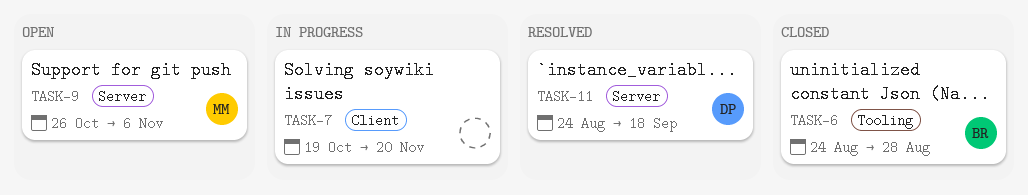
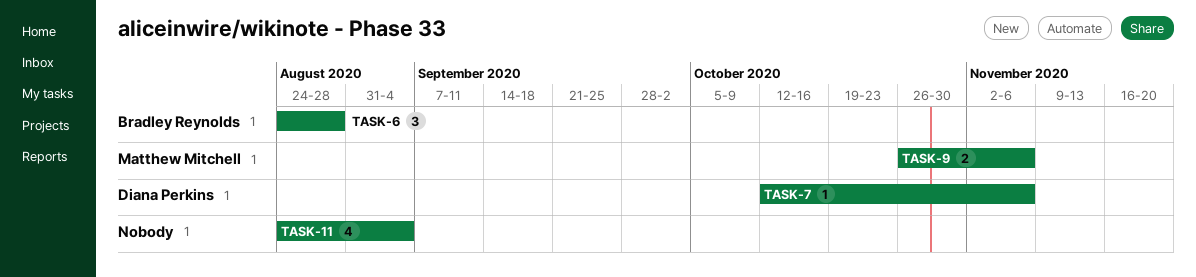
TASK-7, owner: none -> Diana Perkins
TASK-7, start: Oct 19 -> Oct 12
TASK-7, due: Nov 20 -> Nov 6
TASK-11, owner: Diana Perkins -> none
TASK-11, due: Sep 18 -> Sep 4

